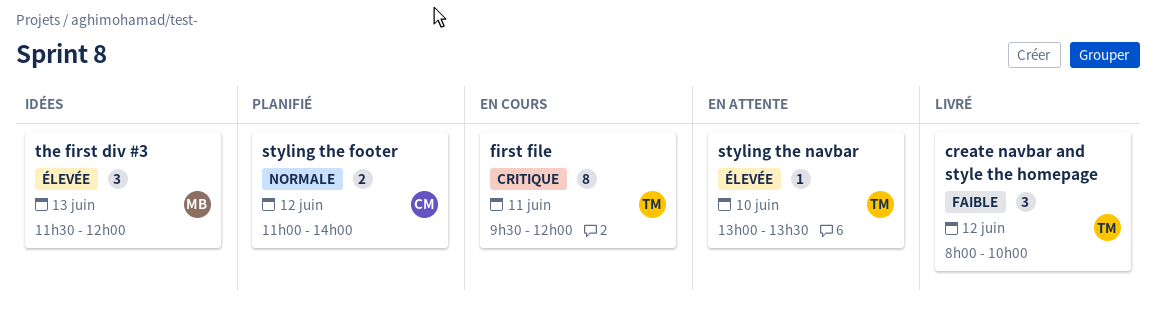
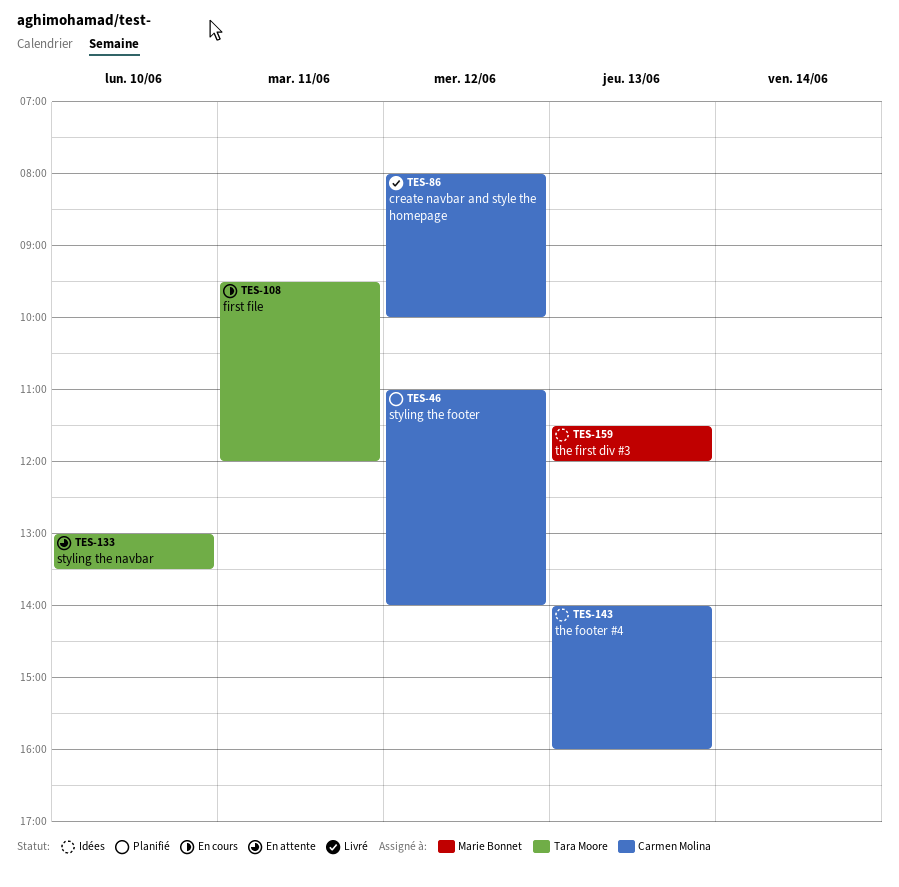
create navbar and style the homepage, owner: Tara Moore -> Carmen Molina
the footer #4: none -> present

